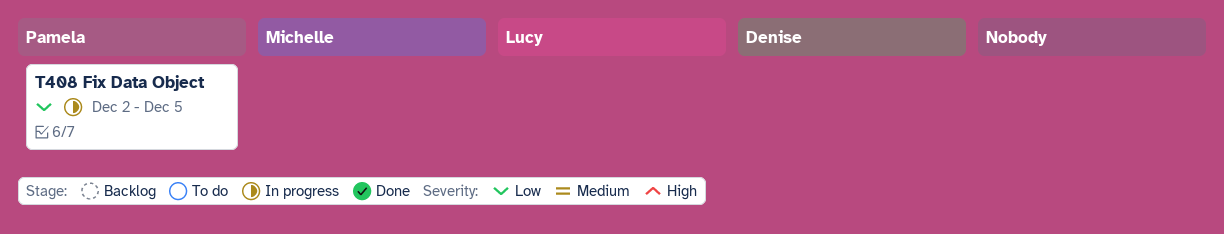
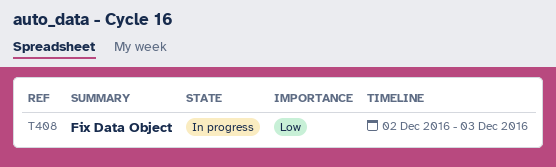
T408, due: Dec 5 -> Dec 3

